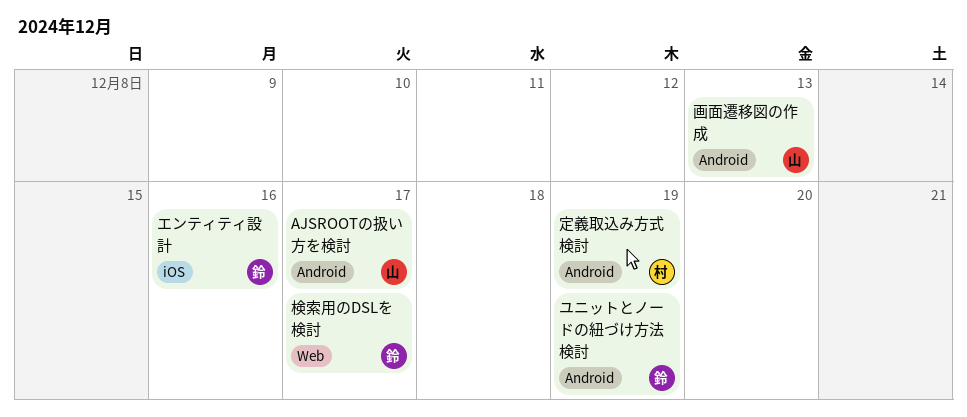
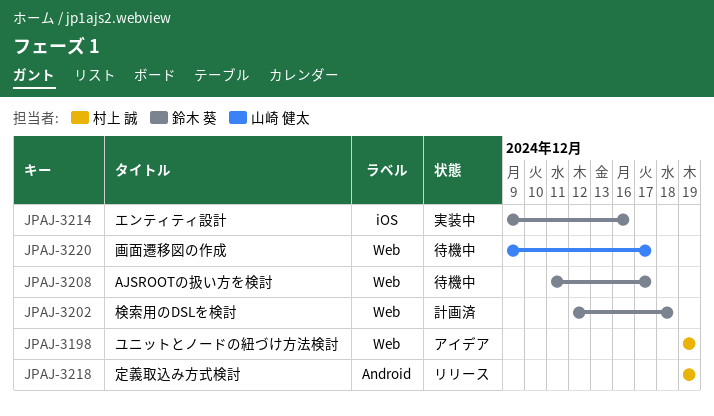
AJSROOTの扱い方を検討, owner: 山崎 健太 -> 鈴木 葵
AJSROOTの扱い方を検討, label: Android -> Web
ユニットとノードの紐づけ方法検討, owner: 鈴木 葵 -> 村上 誠
ユニットとノードの紐づけ方法検討, label: Android -> Web
検索用のDSLを検討, due: Dec 17 -> Dec 18
画面遷移図の作成, label: Android -> Web
画面遷移図の作成, due: Dec 13 -> Dec 17

